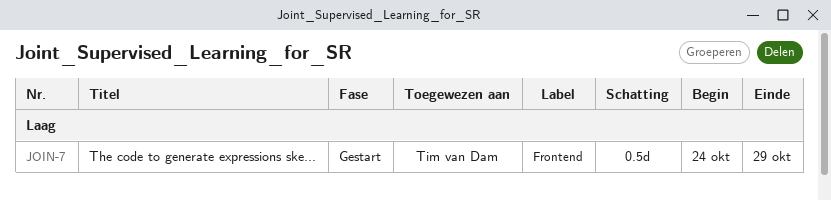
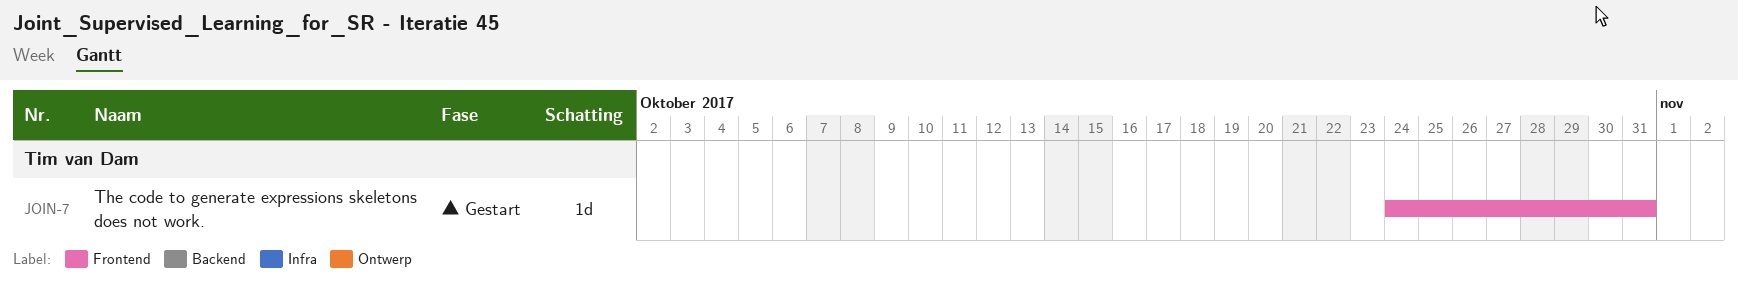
JOIN-7, estimate: 0.5d -> 1d
JOIN-7, due: Oct 29 -> Oct 31

